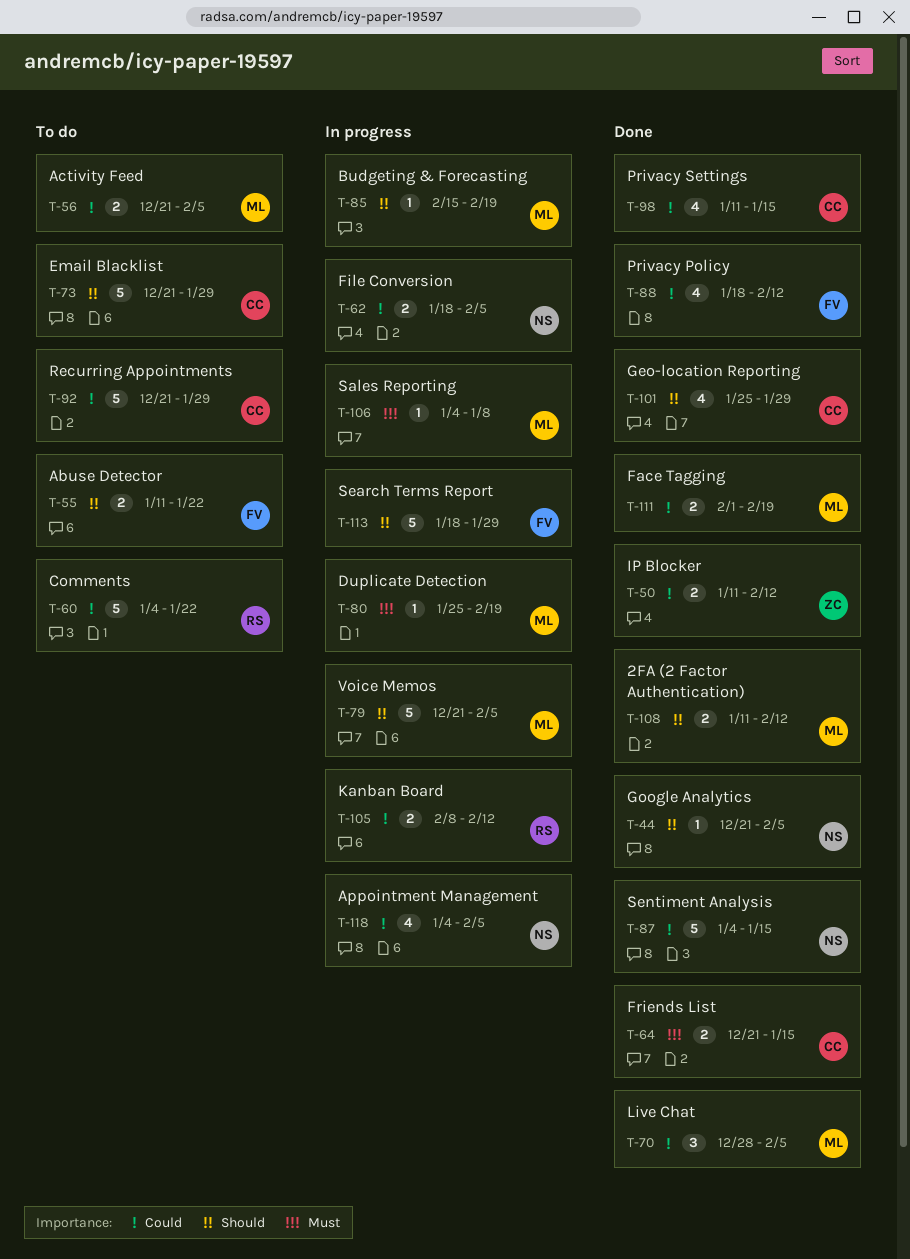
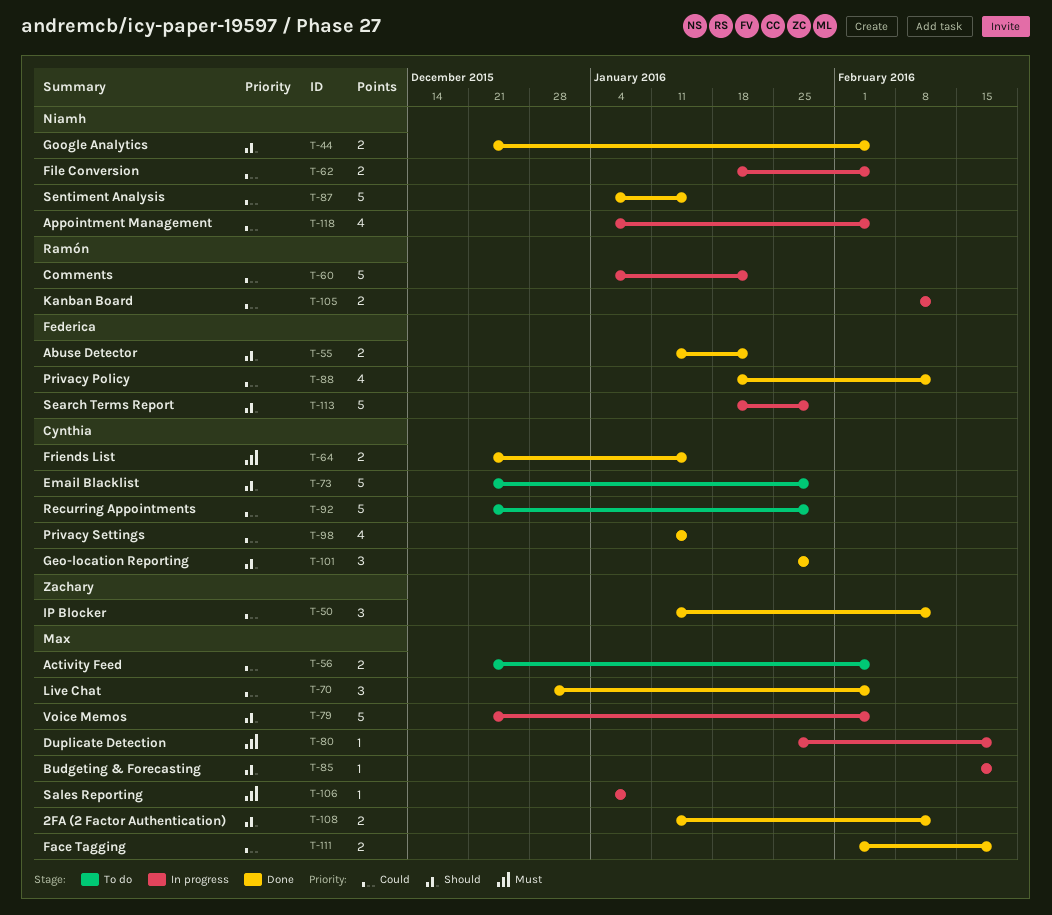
T-44, estimate: 1 -> 2
T-50, estimate: 2 -> 3
T-55, status: To do -> Done
T-60, status: To do -> In progress
T-101, estimate: 4 -> 3

